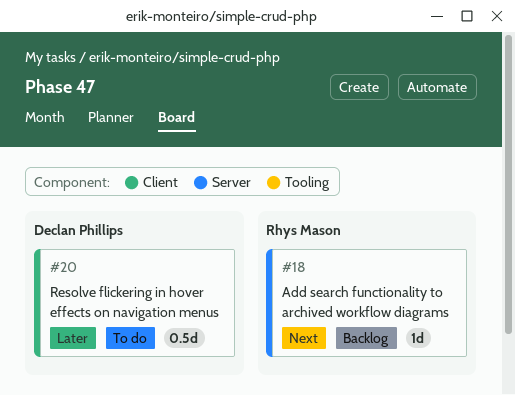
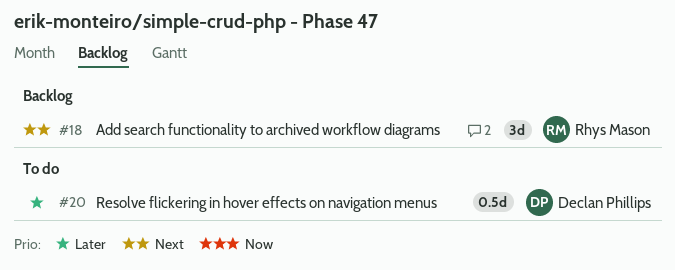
#18, estimate: 1d -> 3d

